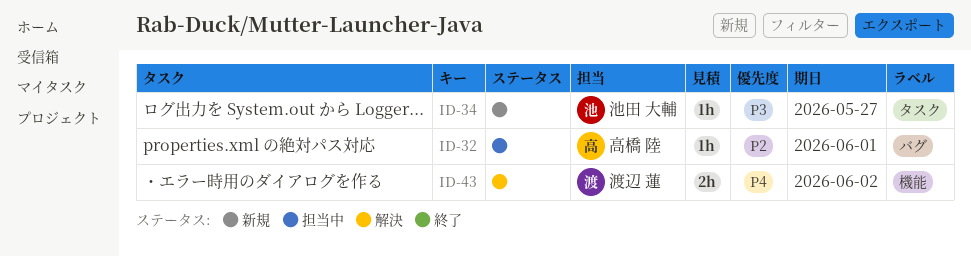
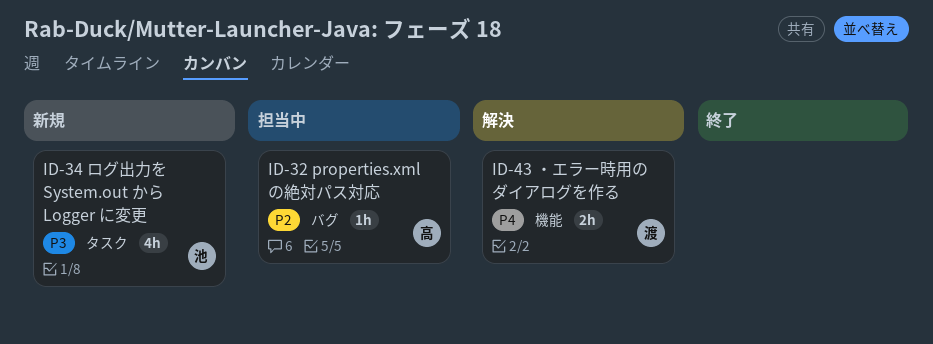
ID-34, estimate: 1h -> 4h

